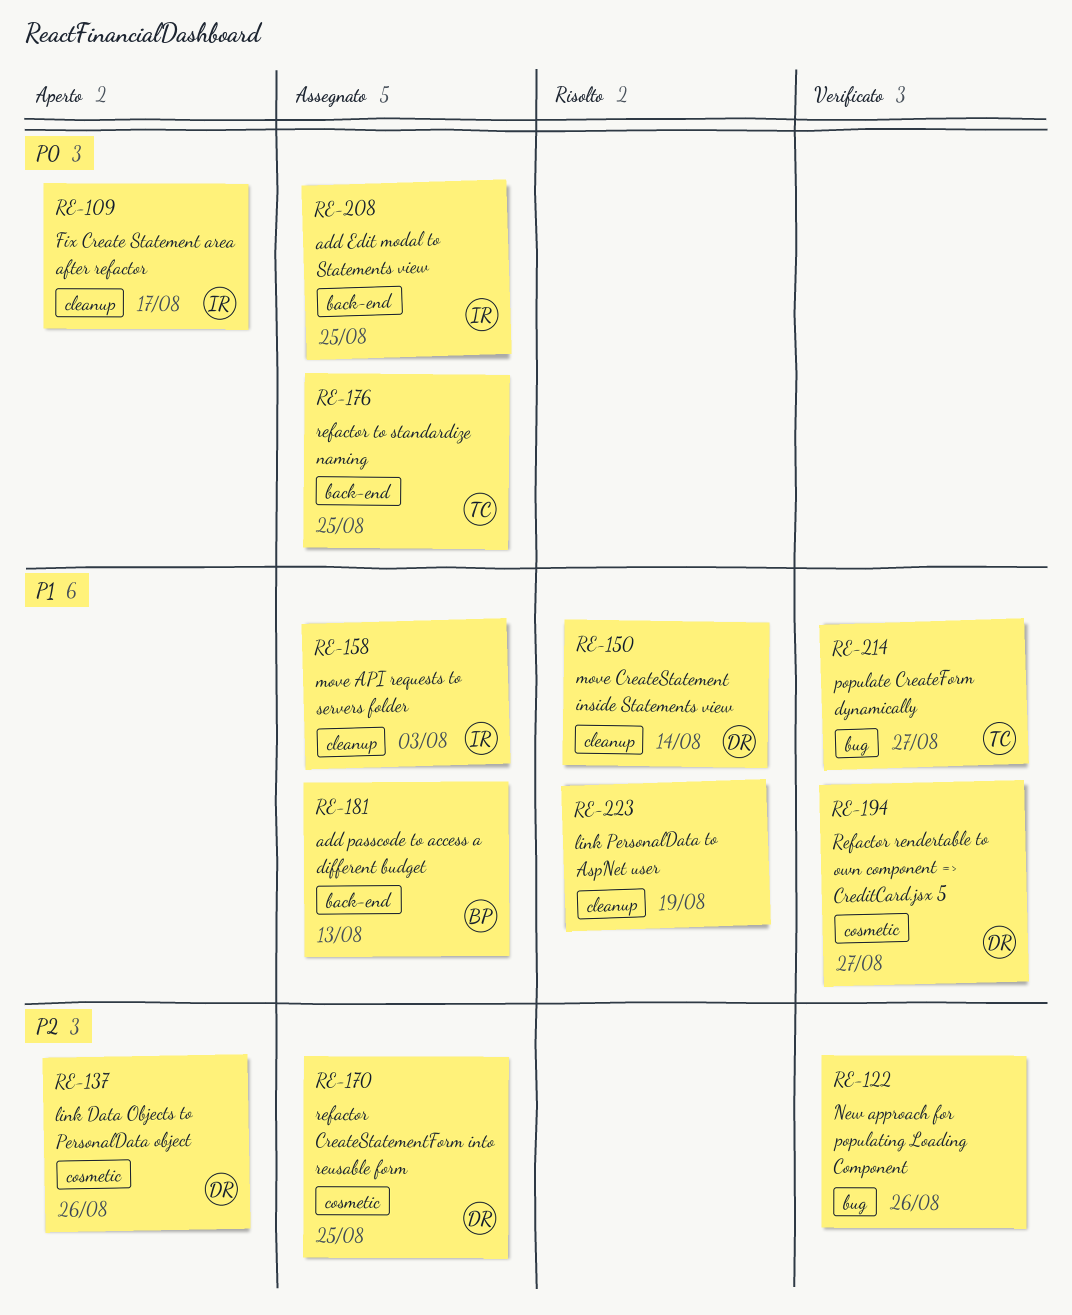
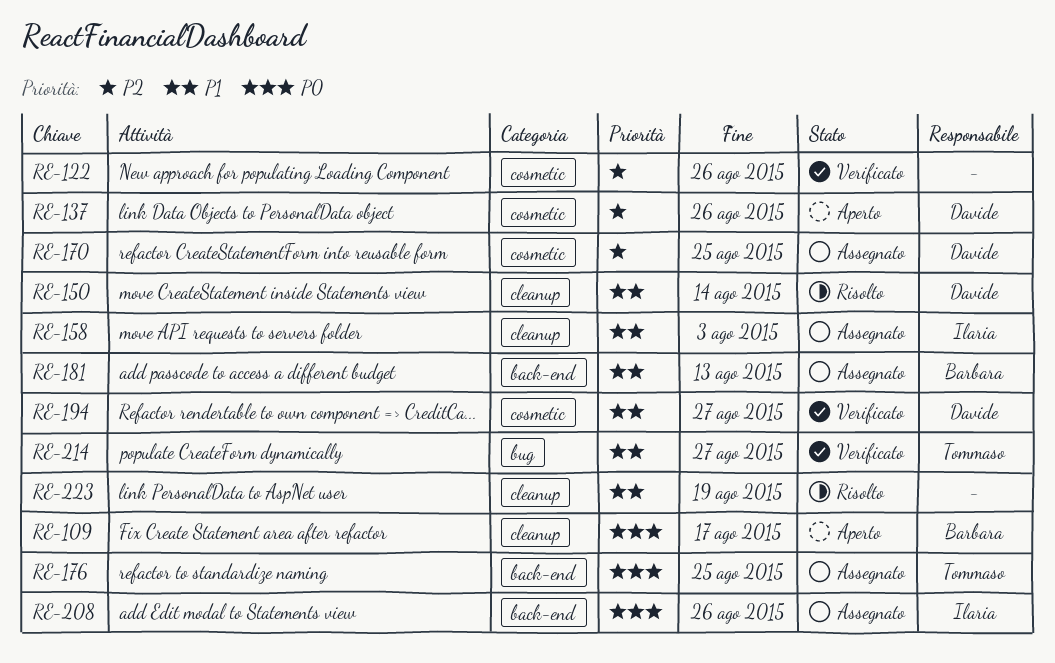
RE-109, owner: Ilaria -> Barbara
RE-122, label: bug -> cosmetic
RE-208, due: Aug 25 -> Aug 26

